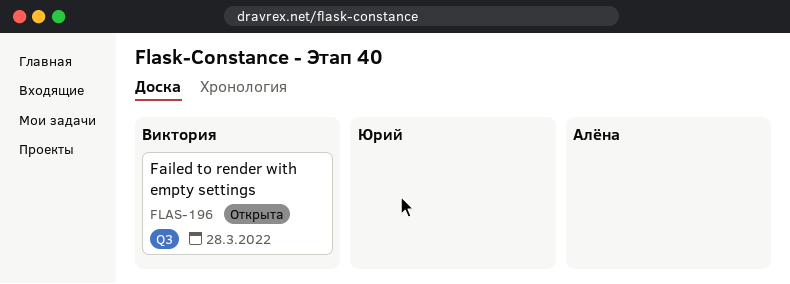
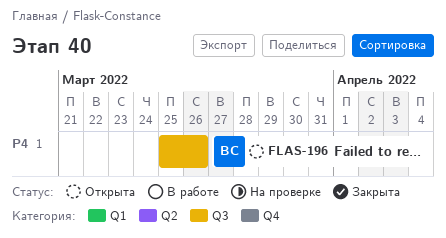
FLAS-196, due: Mar 28 -> Mar 26

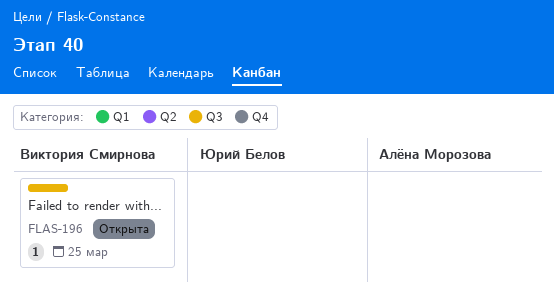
FLAS-196, due: Mar 26 -> Mar 25

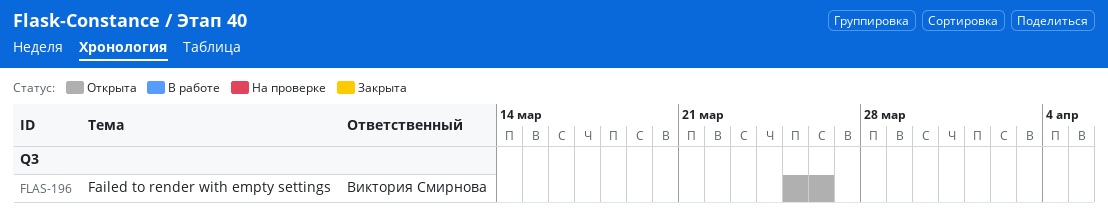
FLAS-196, due: Mar 25 -> Mar 26

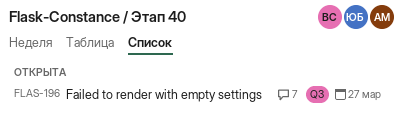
FLAS-196, due: Mar 26 -> Mar 27

